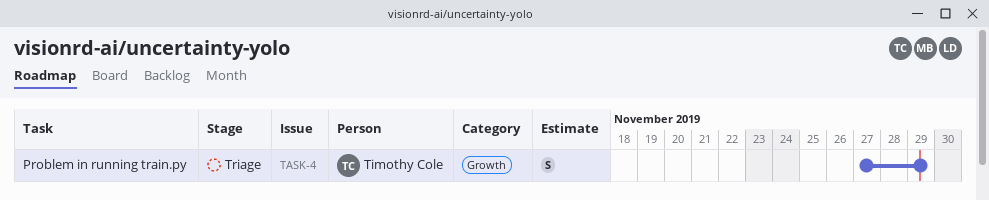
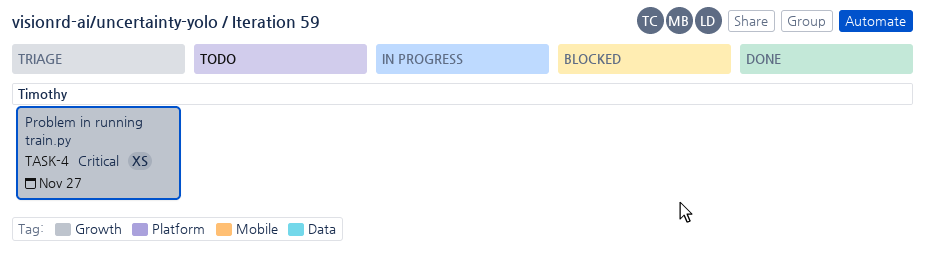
TASK-4, estimate: S -> XS
TASK-4, due: Nov 29 -> Nov 27

